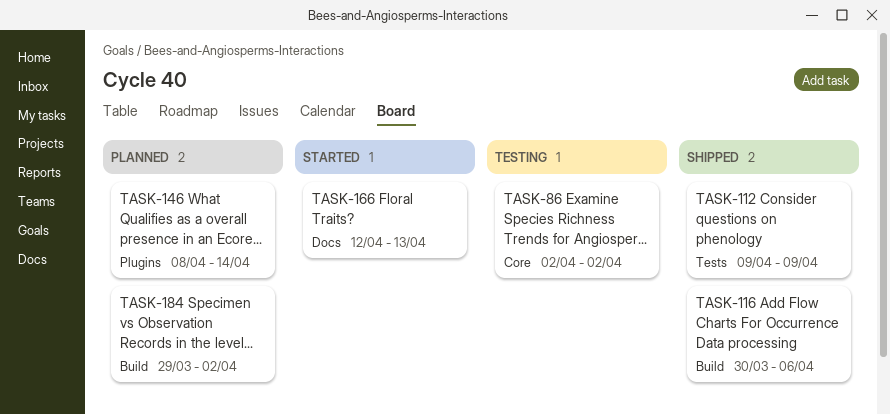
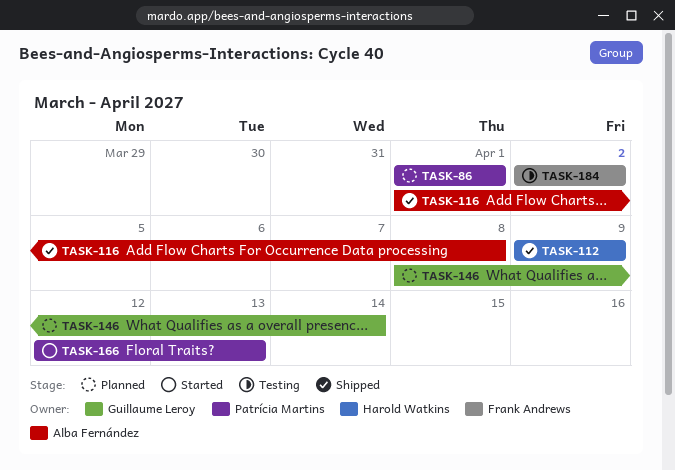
TASK-86, status: Testing -> Planned
TASK-86, start: Apr 2 -> Apr 1
TASK-86, due: Apr 2 -> Apr 1
TASK-116, start: Mar 30 -> Apr 1
TASK-116, due: Apr 6 -> Apr 8
TASK-184, status: Planned -> Testing
TASK-184, start: Mar 29 -> Apr 2

